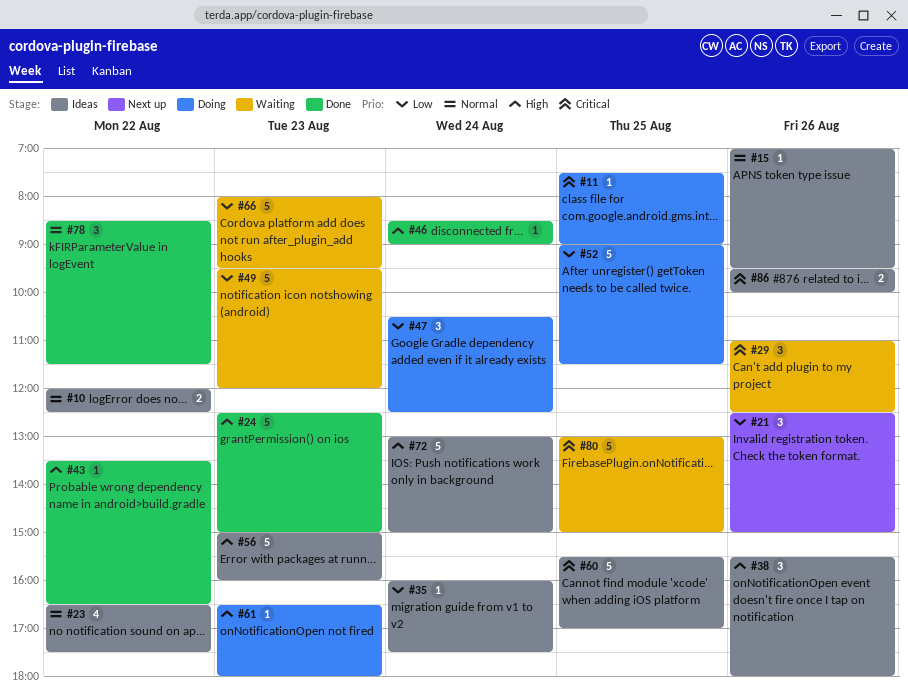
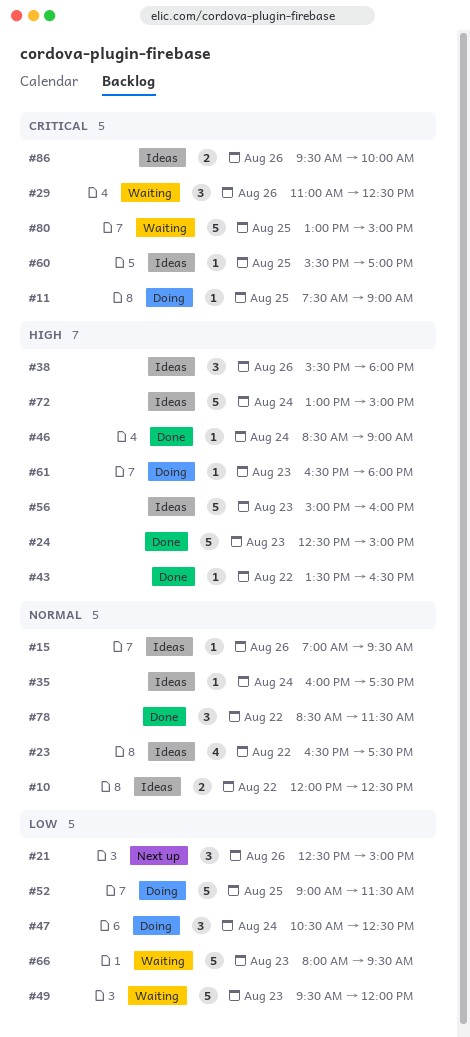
#35, priority: Low -> Normal
#60, estimate: 5 -> 1

